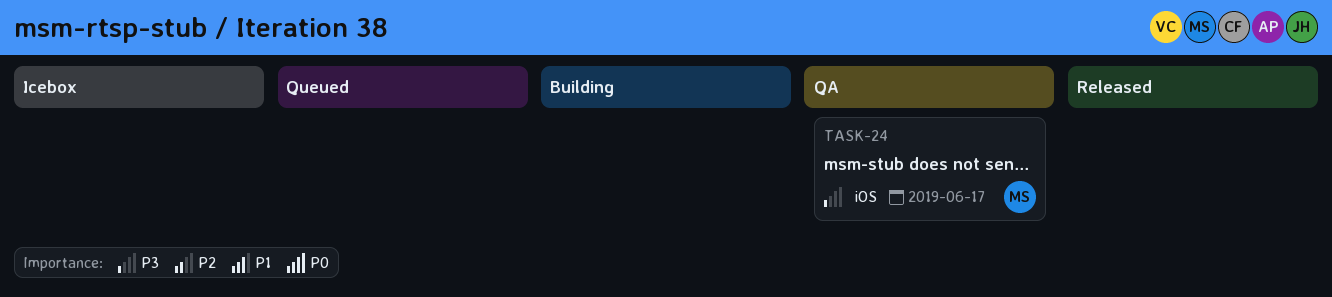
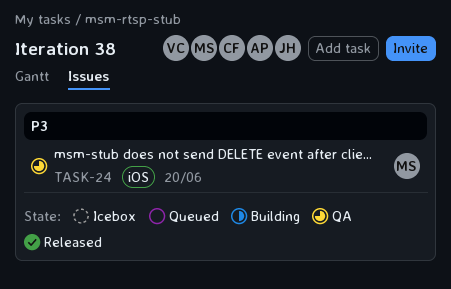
TASK-24, due: Jun 17 -> Jun 20

